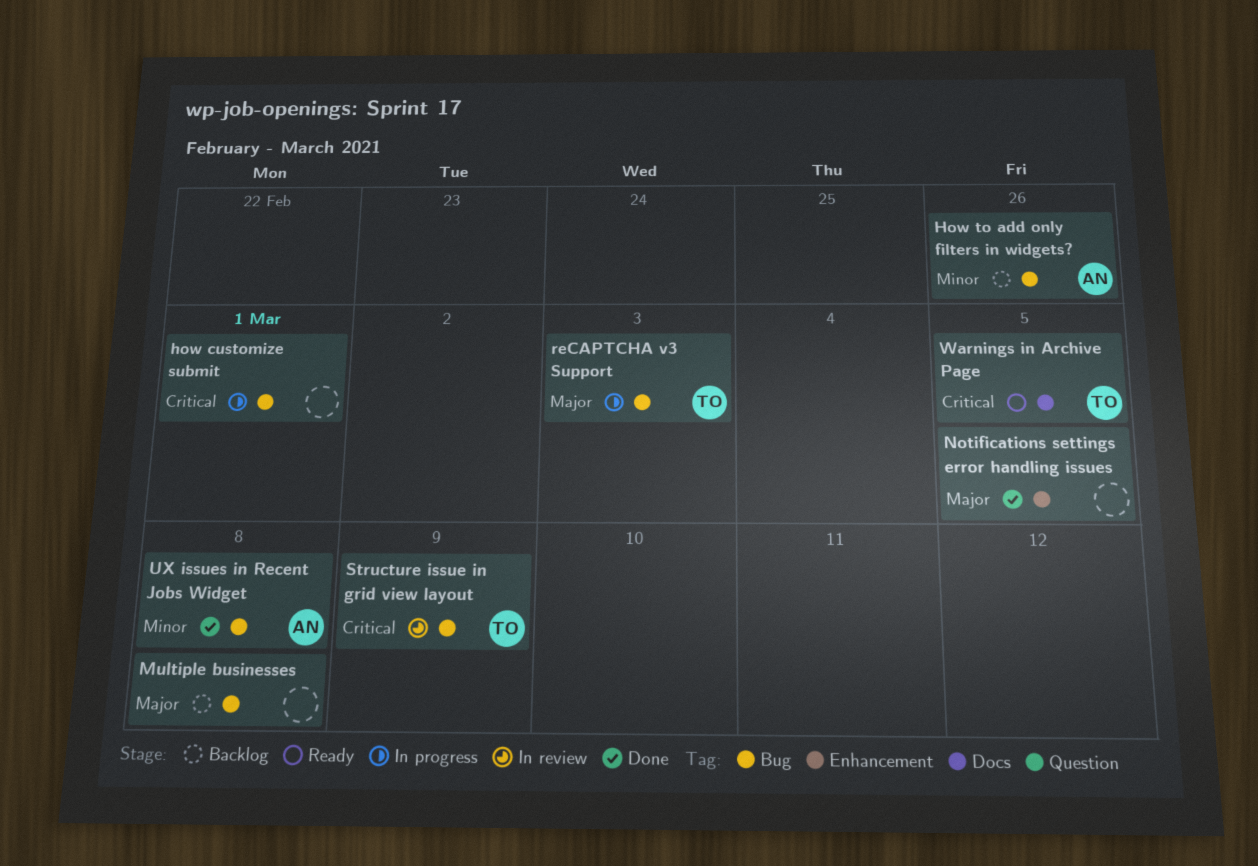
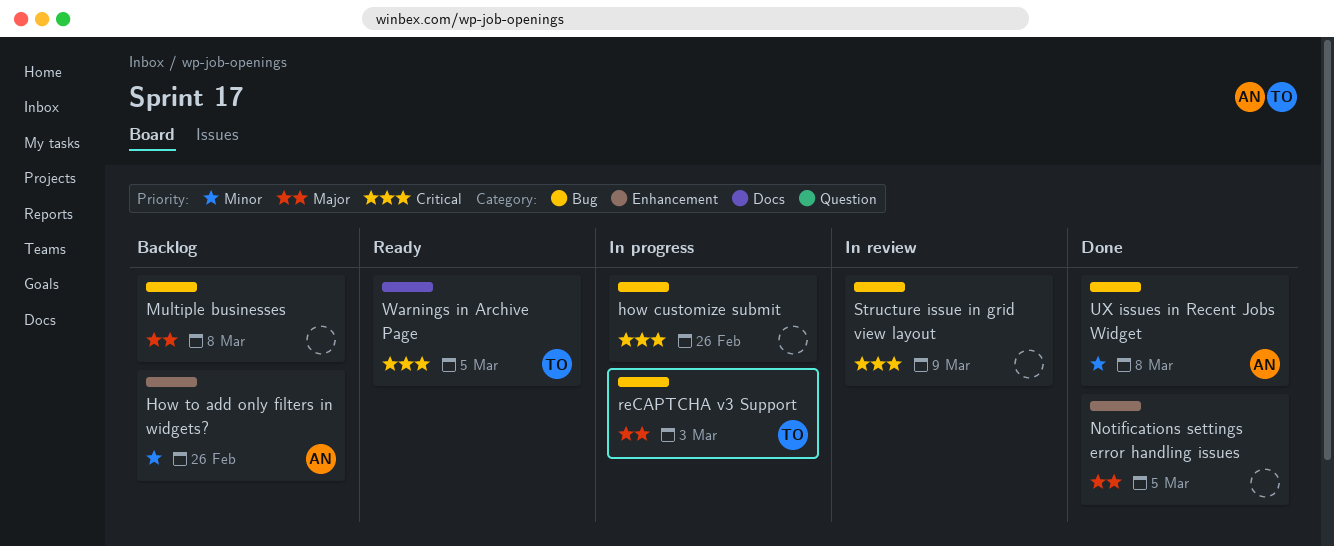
how customize submit, due: Mar 1 -> Feb 26
How to add only filters in widgets?, label: Bug -> Enhancement
Structure issue in grid view layout, owner: TO -> none

